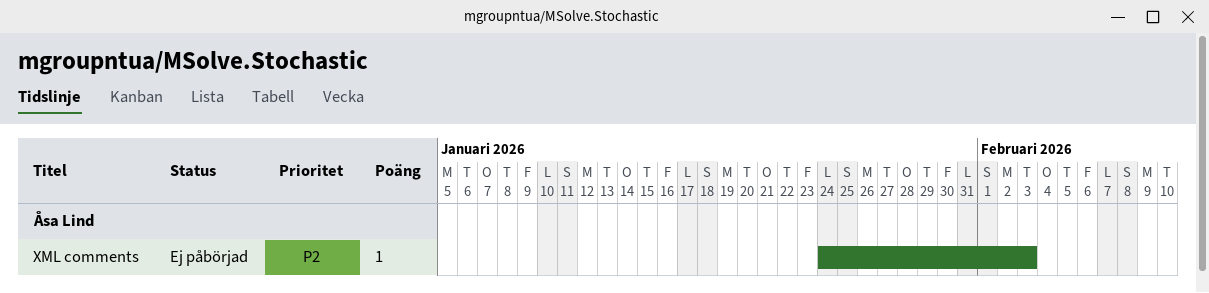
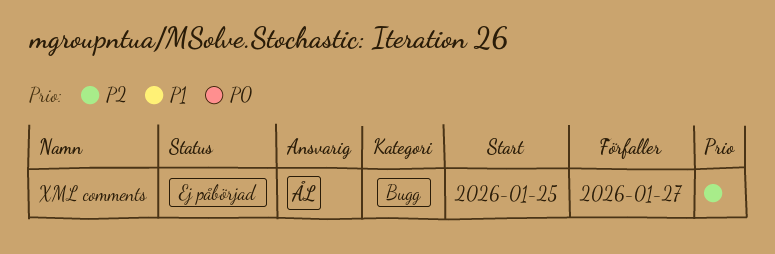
XML comments, start: Jan 24 -> Jan 25
XML comments, due: Feb 3 -> Jan 27

